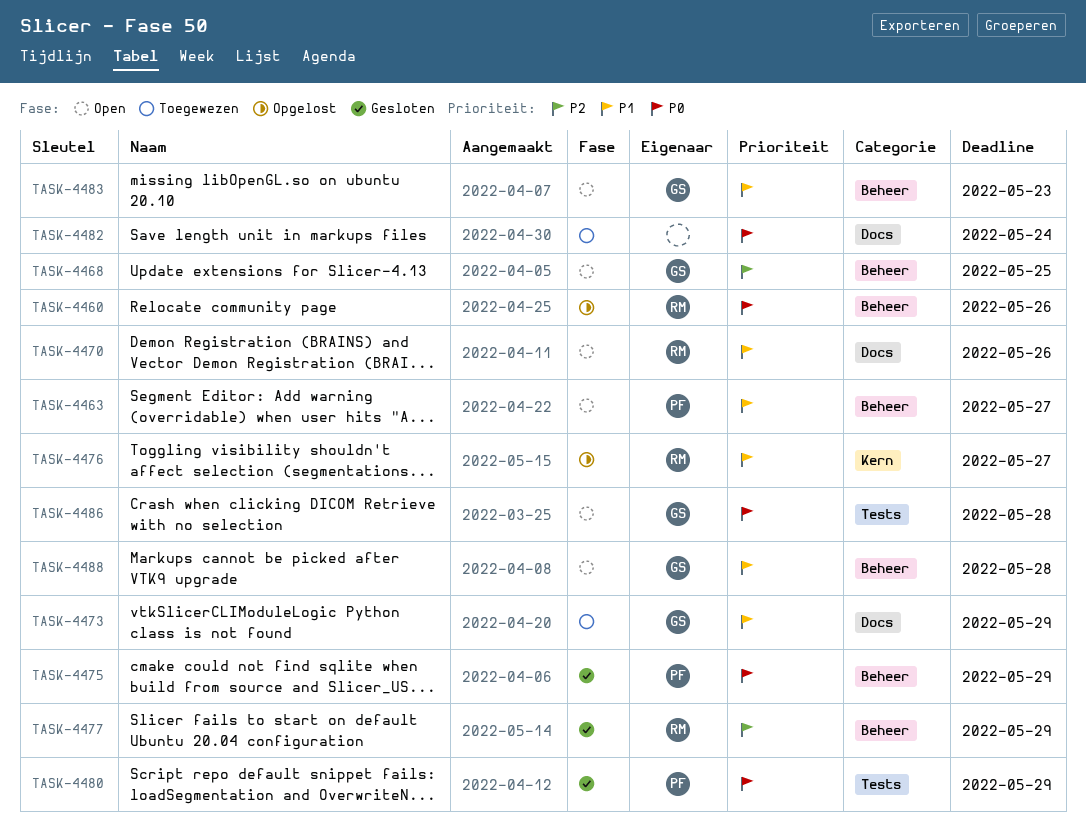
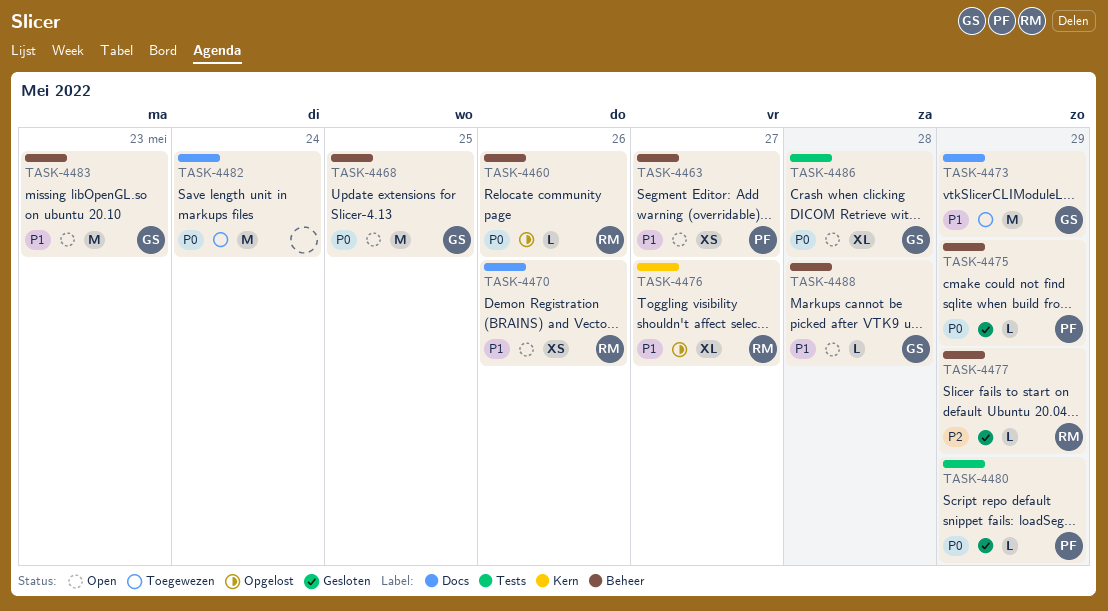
TASK-4468, priority: P2 -> P0

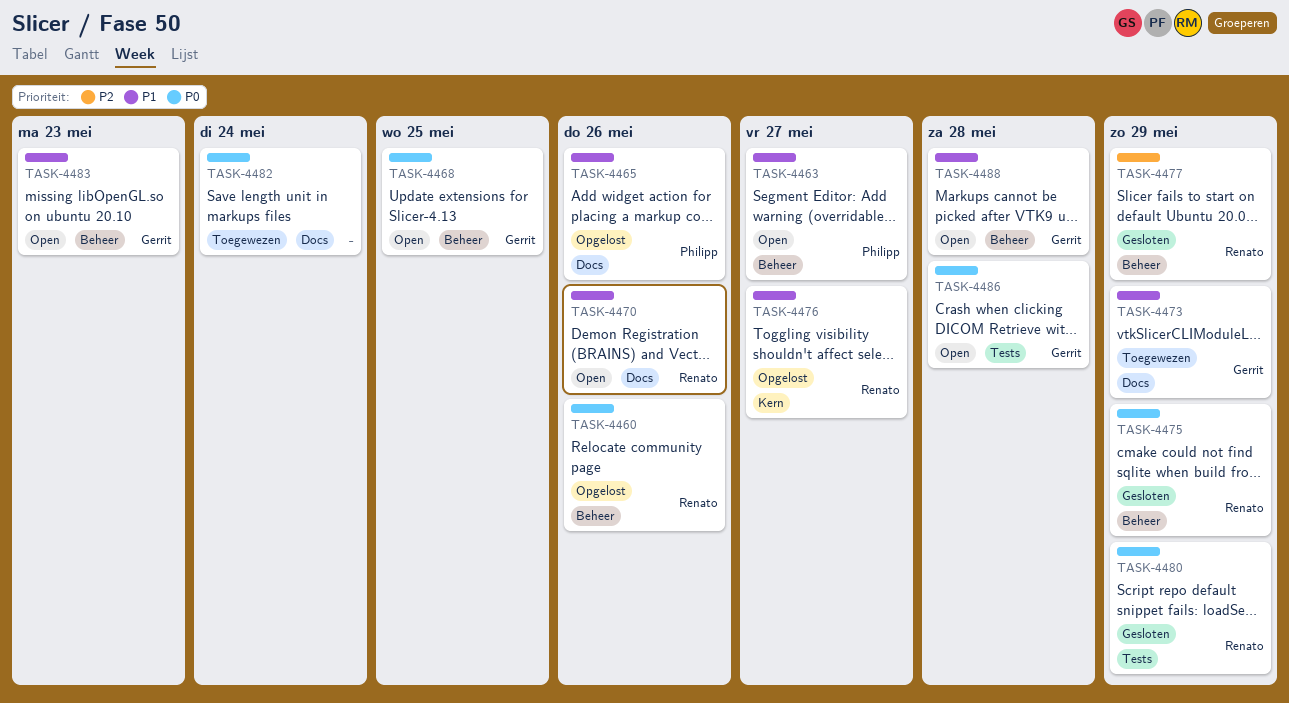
TASK-4465: none -> present
TASK-4475, owner: Philipp -> Renato
TASK-4480, owner: Philipp -> Renato

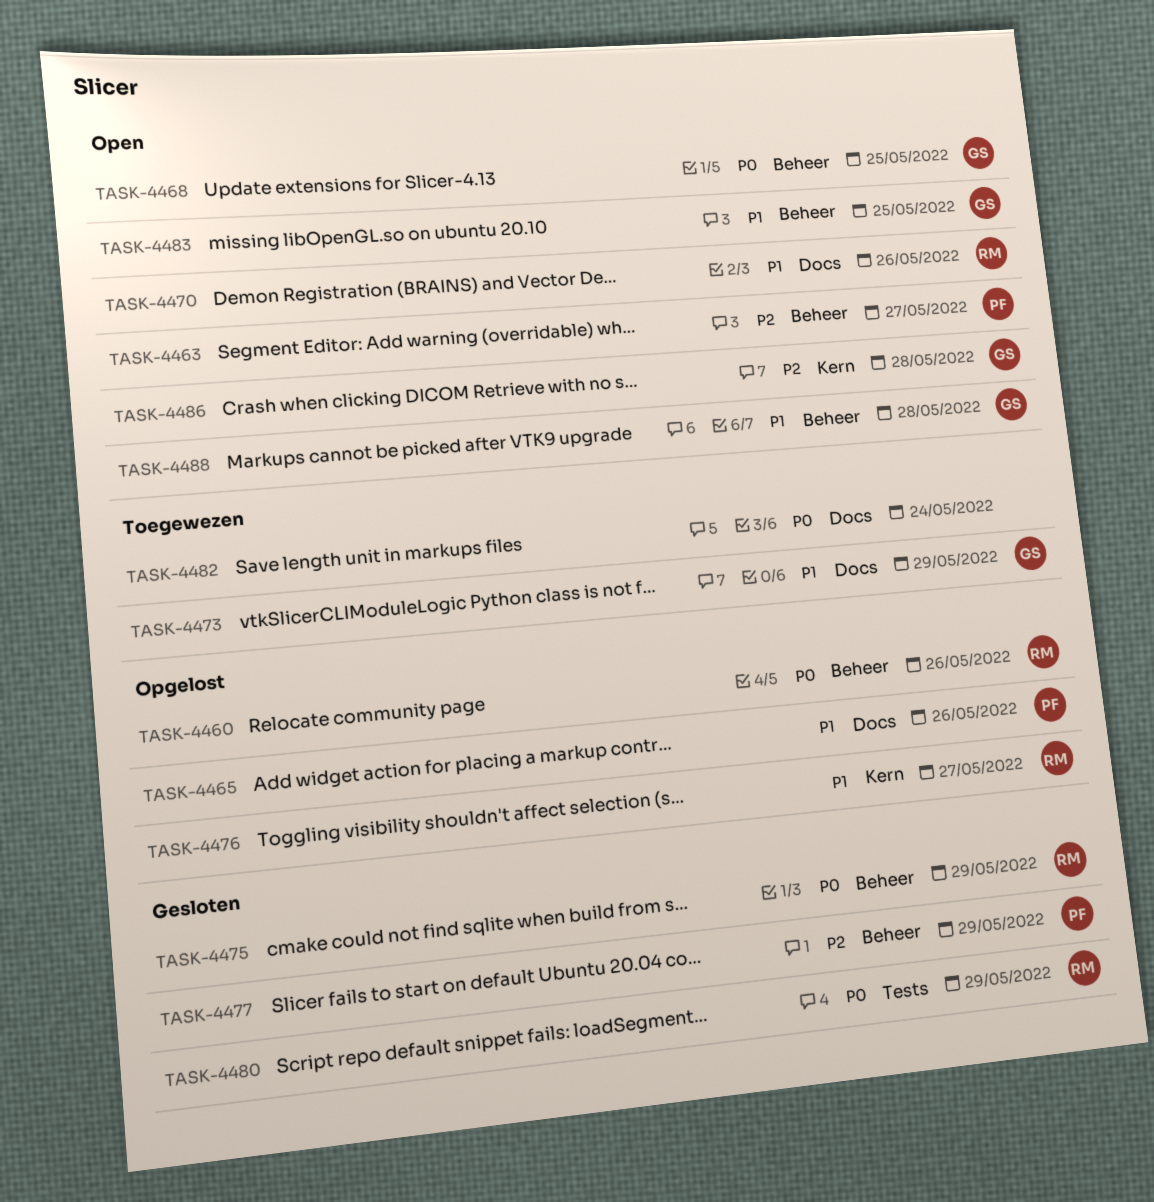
TASK-4463, priority: P1 -> P2
TASK-4477, owner: Renato -> Philipp
TASK-4483, due: May 23 -> May 25
TASK-4486, priority: P0 -> P2
TASK-4486, label: Tests -> Kern

